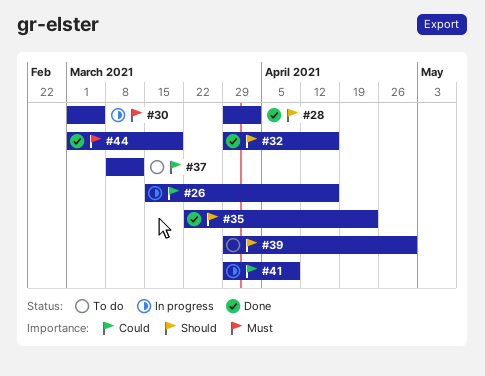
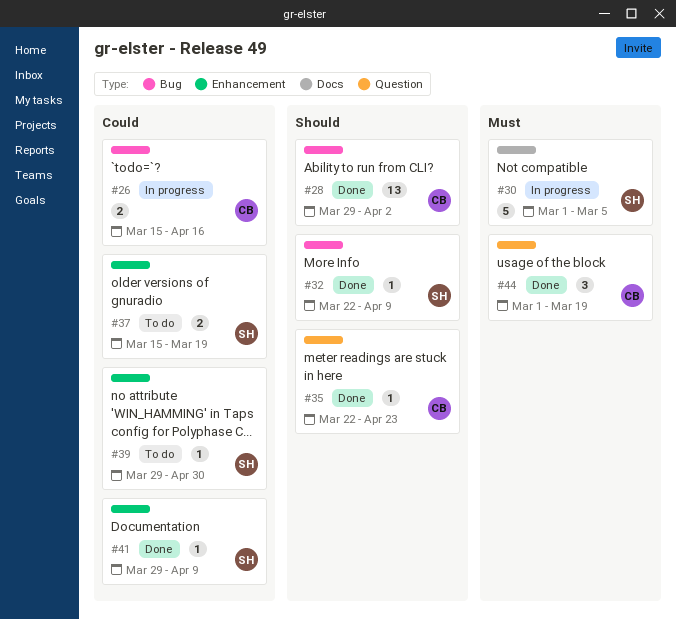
#32, start: Mar 29 -> Mar 22
#32, due: Apr 16 -> Apr 9
#37, start: Mar 8 -> Mar 15
#37, due: Mar 12 -> Mar 19
#39, priority: Should -> Could
#41, status: In progress -> Done

